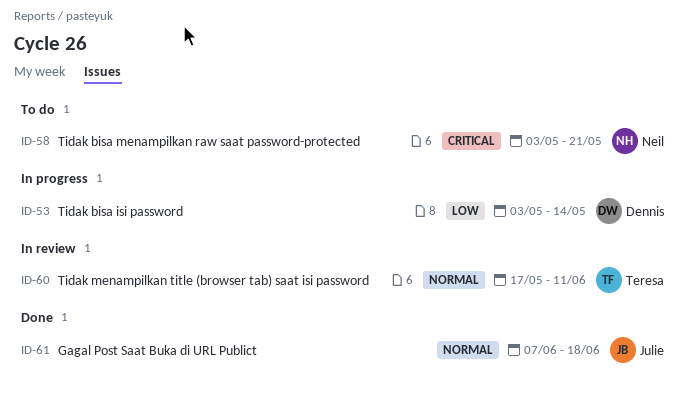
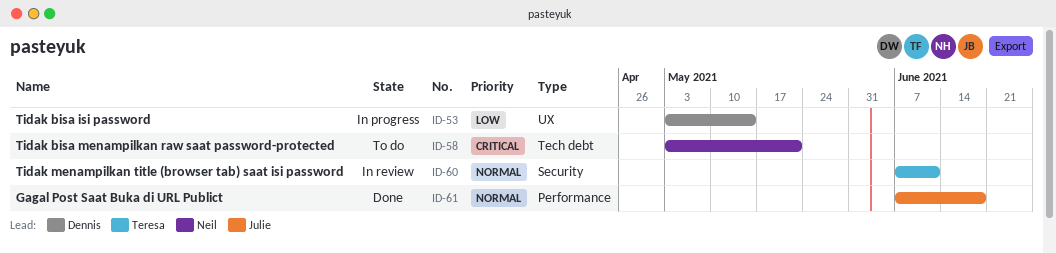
ID-60, start: May 17 -> Jun 7

